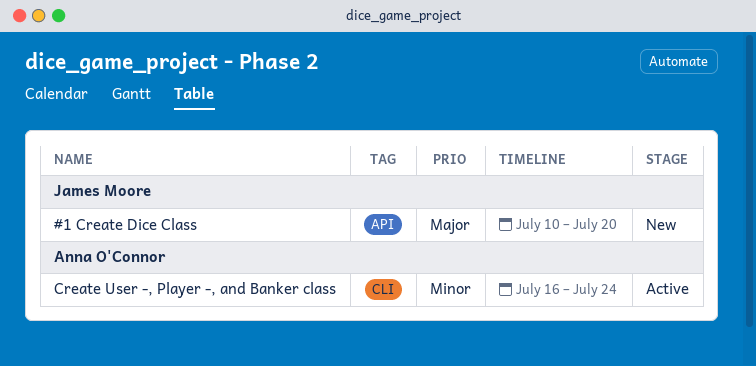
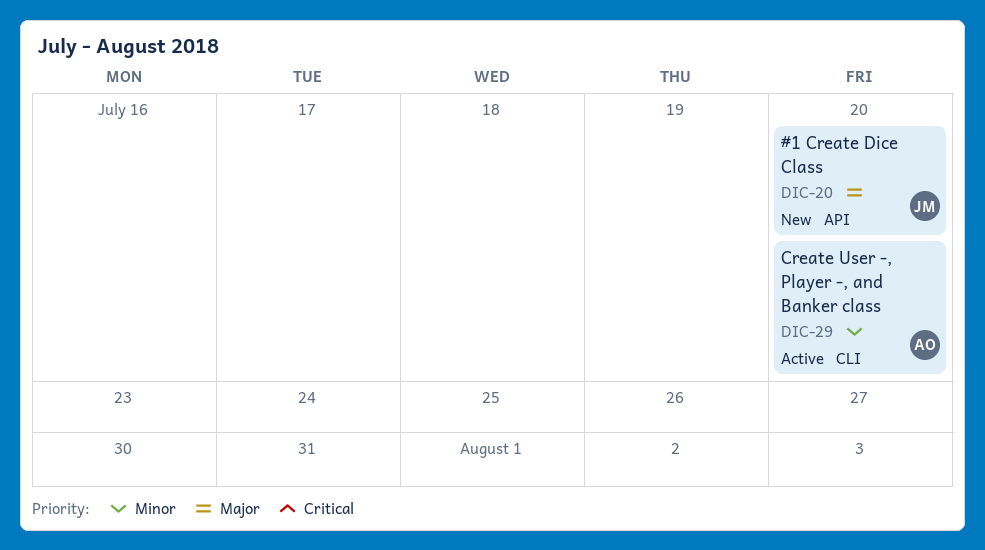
Create User -, Player -, and Banker class, due: Jul 24 -> Jul 20

